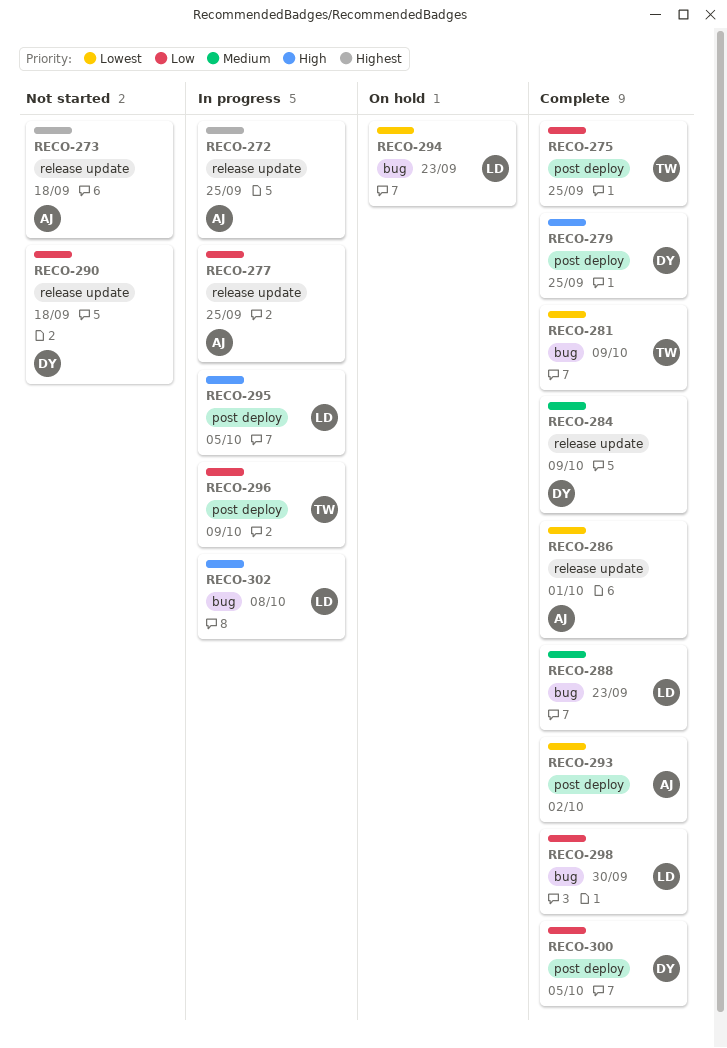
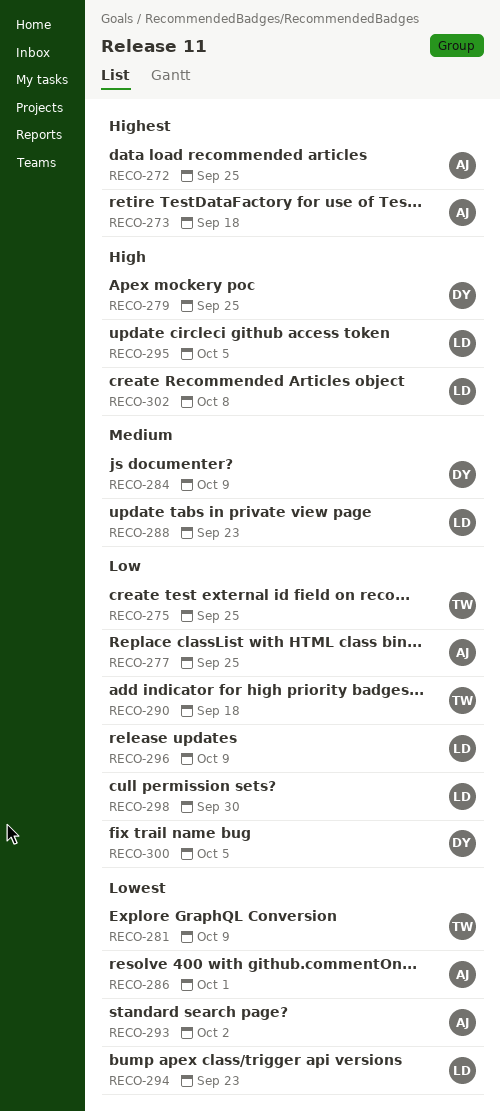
RECO-290, owner: DY -> TW
RECO-296, owner: TW -> LD

